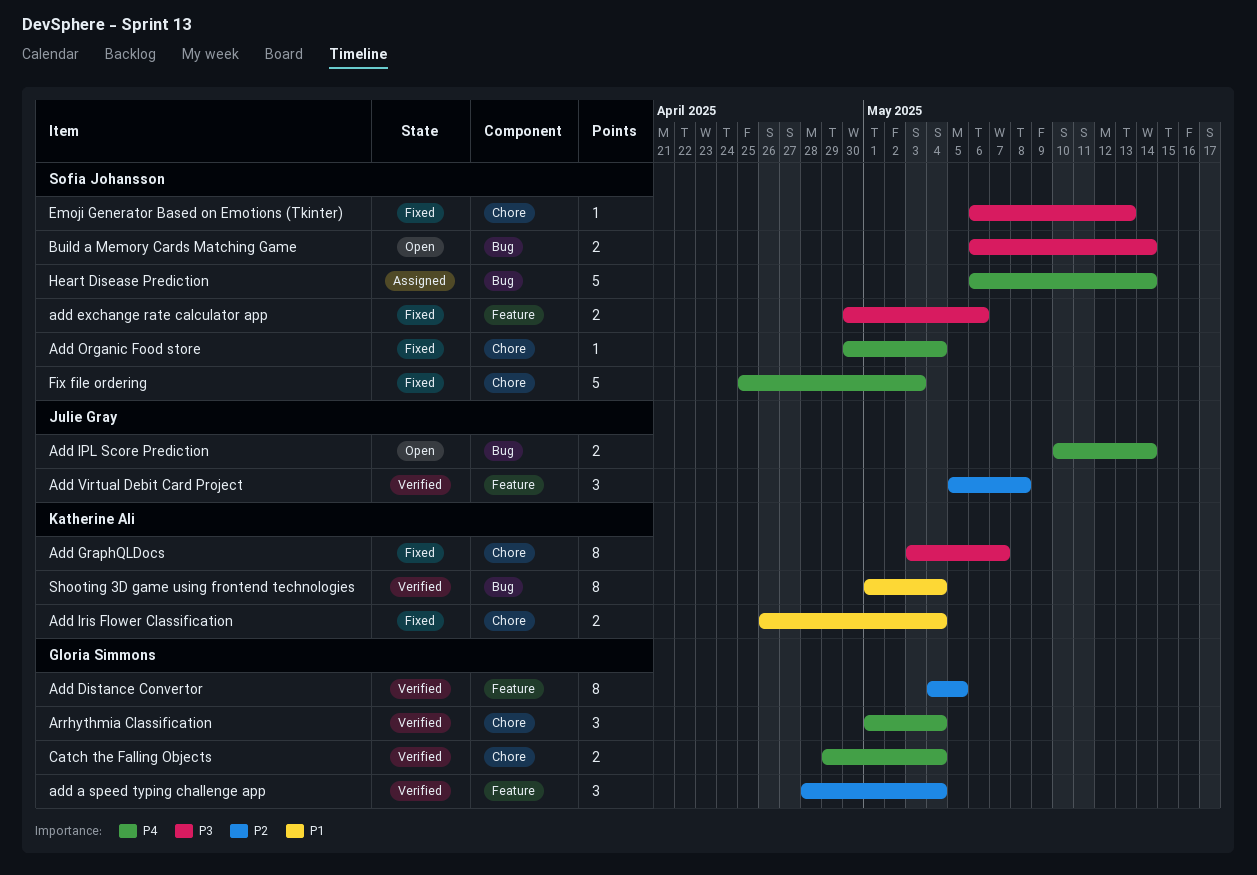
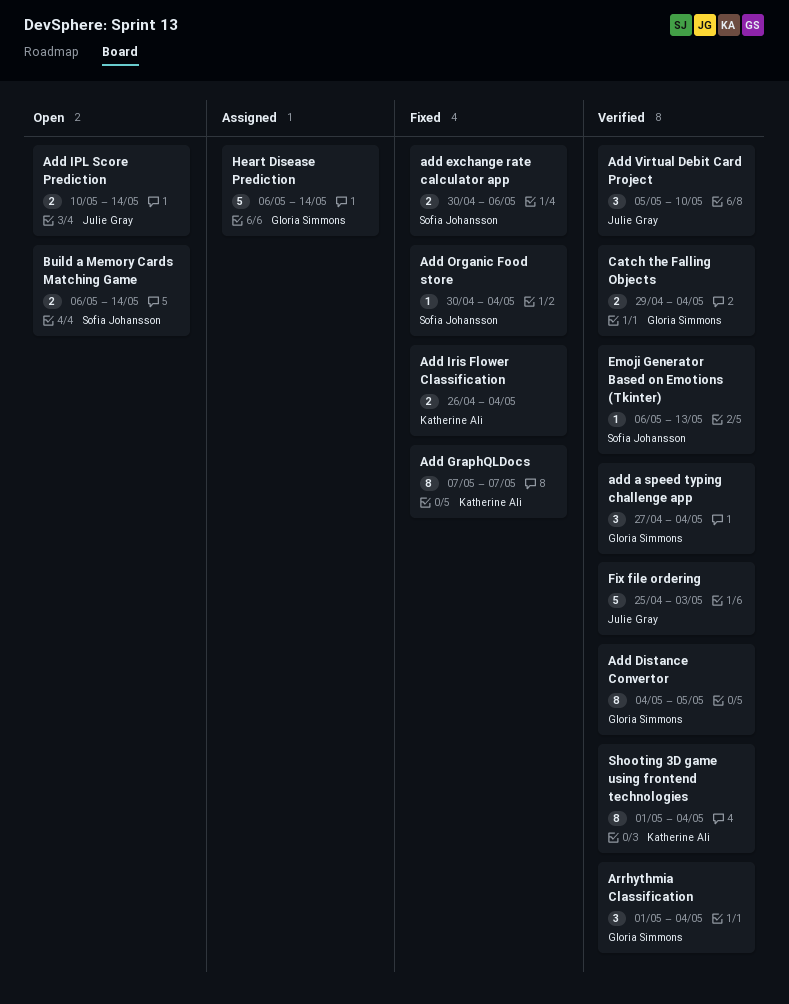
add a speed typing challenge app, start: Apr 28 -> Apr 27
Add GraphQLDocs, start: May 3 -> May 7
Add Virtual Debit Card Project, due: May 8 -> May 10
Emoji Generator Based on Emotions (Tkinter), status: Fixed -> Verified
Fix file ordering, status: Fixed -> Verified
Fix file ordering, owner: Sofia Johansson -> Julie Gray
Heart Disease Prediction, owner: Sofia Johansson -> Gloria Simmons

